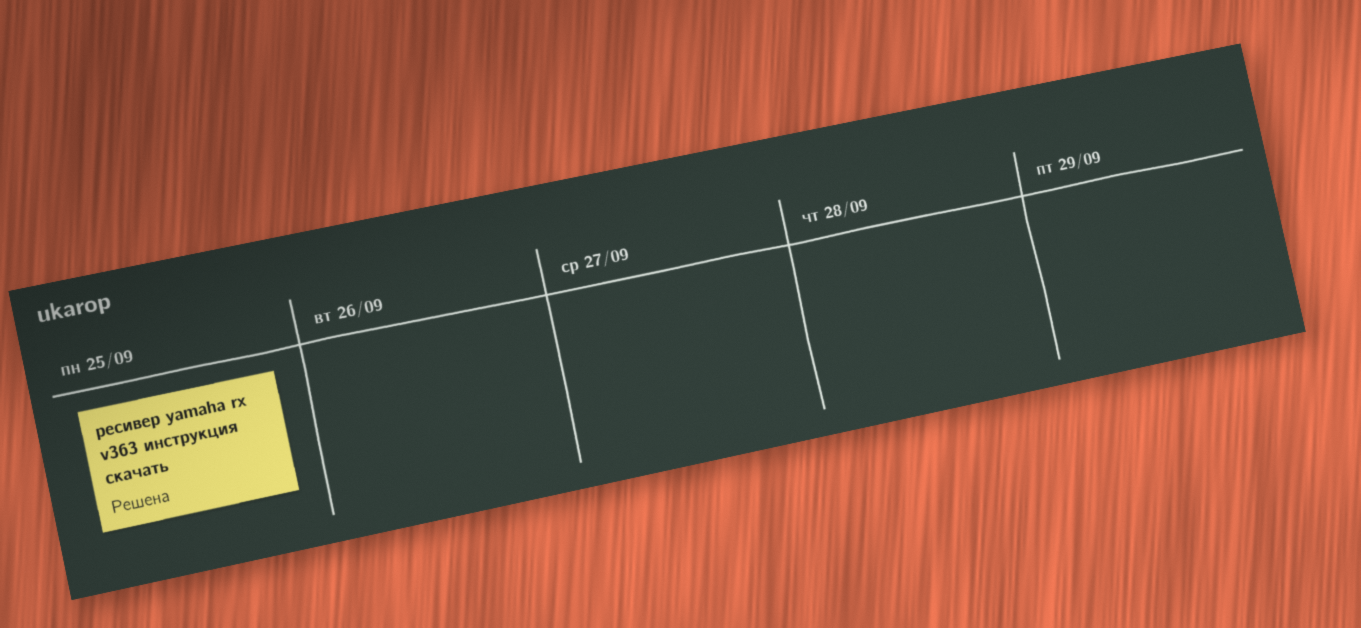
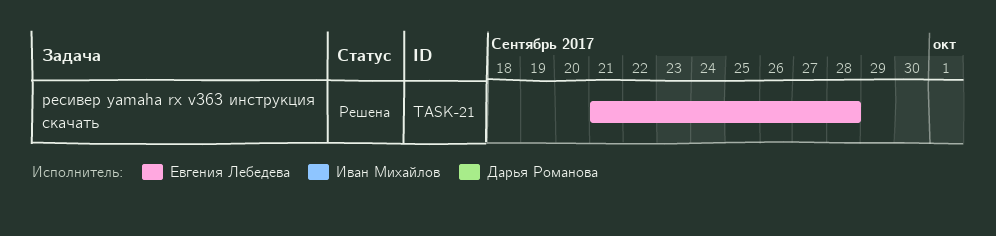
ресивер yamaha rx v363 инструкция скачать, due: Sep 25 -> Sep 28

